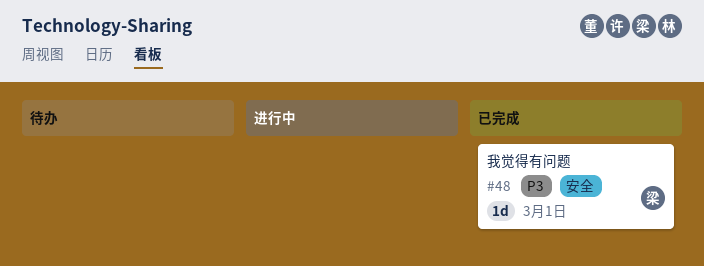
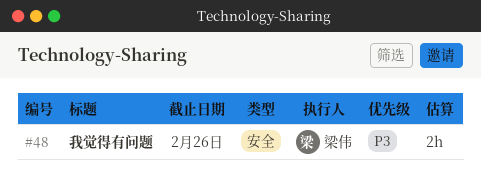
#48, estimate: 1d -> 2h
#48, due: Mar 1 -> Feb 26

